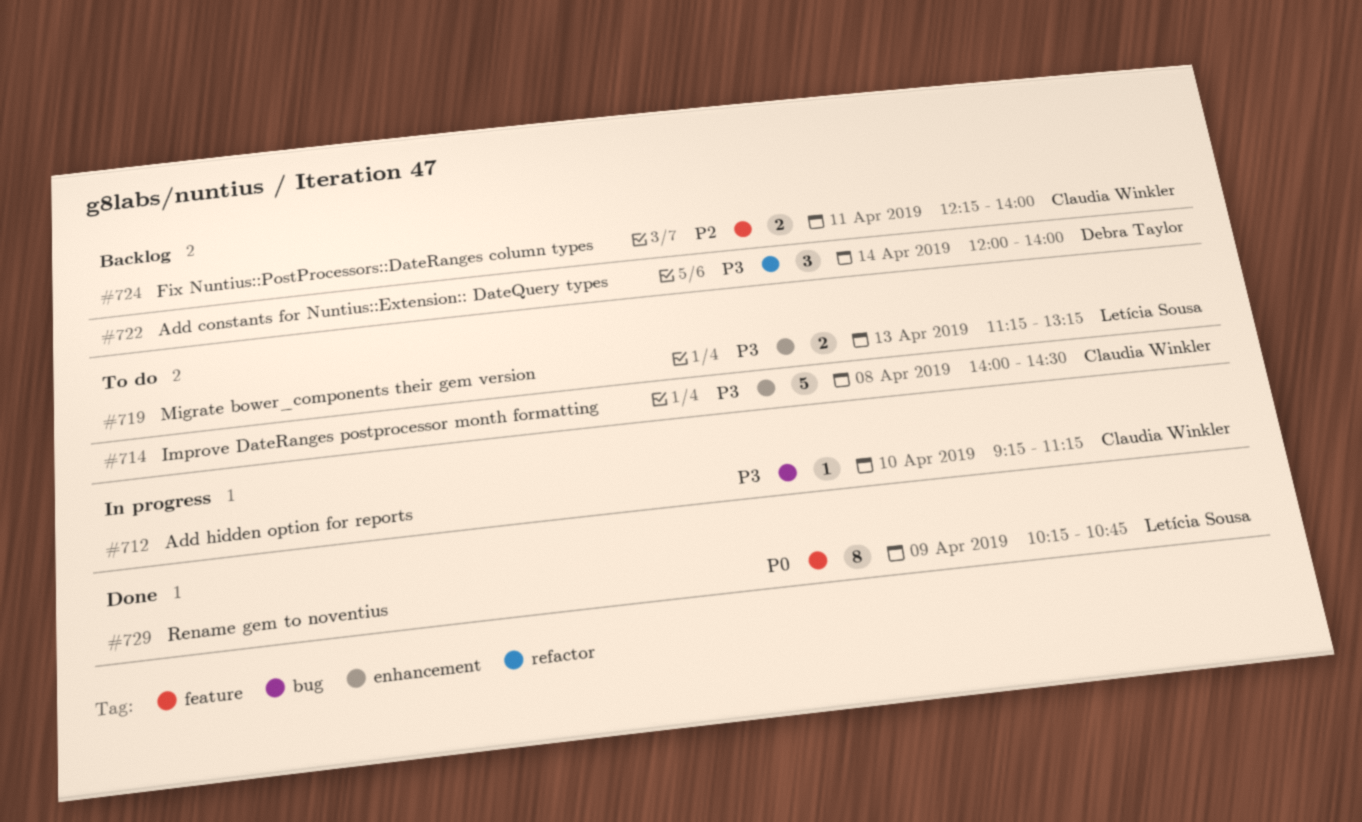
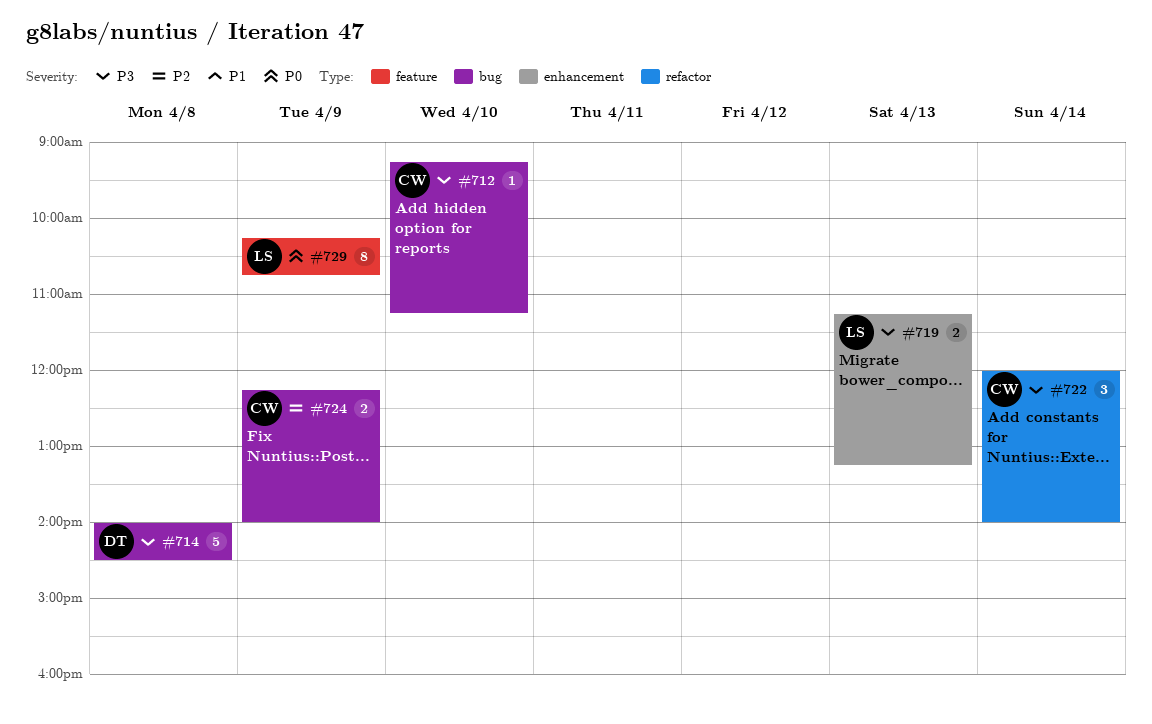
#714, owner: Claudia Winkler -> Debra Taylor
#714, label: enhancement -> bug
#722, owner: Debra Taylor -> Claudia Winkler
#724, label: feature -> bug
#724, day: Apr 11 -> Apr 9

